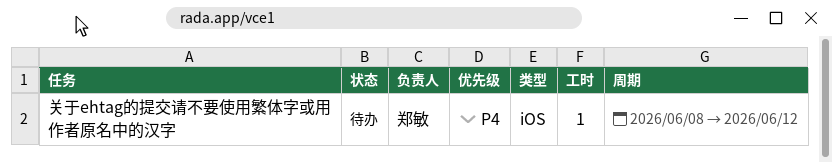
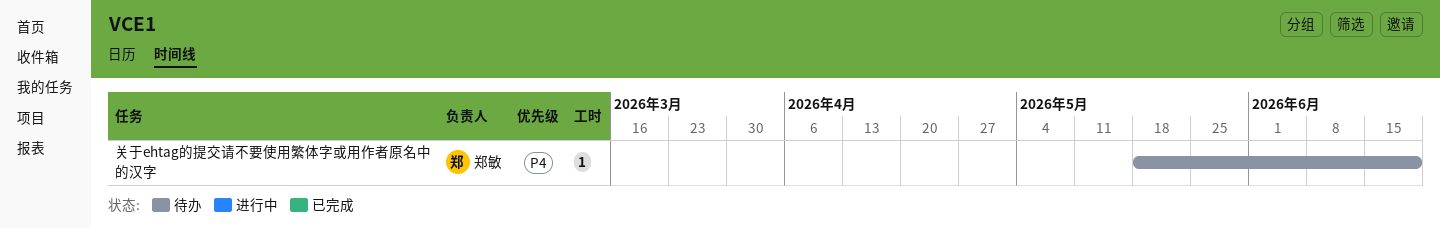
关于ehtag的提交请不要使用繁体字或用作者原名中的汉字, start: Jun 8 -> May 18
关于ehtag的提交请不要使用繁体字或用作者原名中的汉字, due: Jun 12 -> Jun 19

